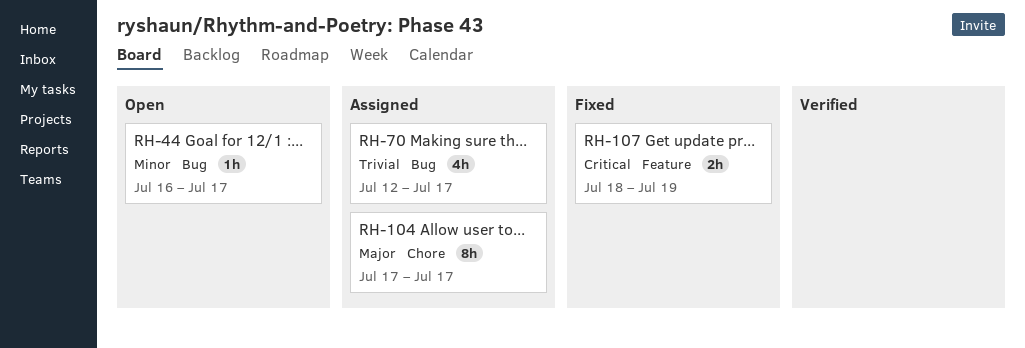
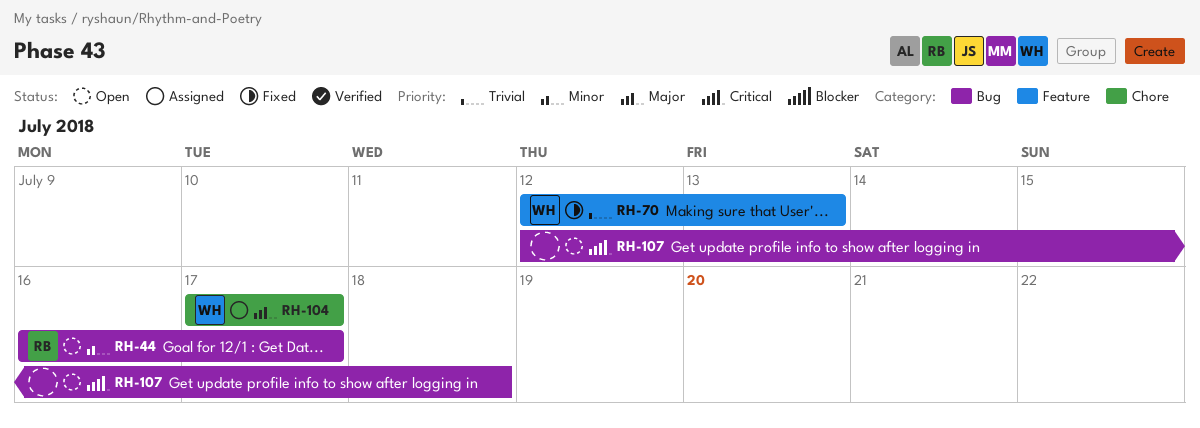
RH-70, status: Assigned -> Fixed
RH-70, label: Bug -> Feature
RH-70, due: Jul 17 -> Jul 13
RH-107, status: Fixed -> Open
RH-107, label: Feature -> Bug
RH-107, start: Jul 18 -> Jul 12
RH-107, due: Jul 19 -> Jul 18

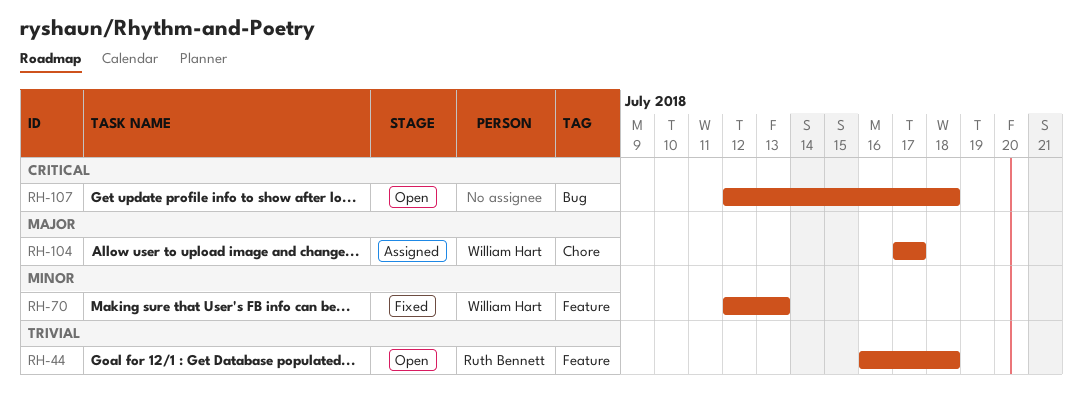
RH-44, priority: Minor -> Trivial
RH-44, label: Bug -> Feature
RH-44, due: Jul 17 -> Jul 18
RH-70, priority: Trivial -> Minor

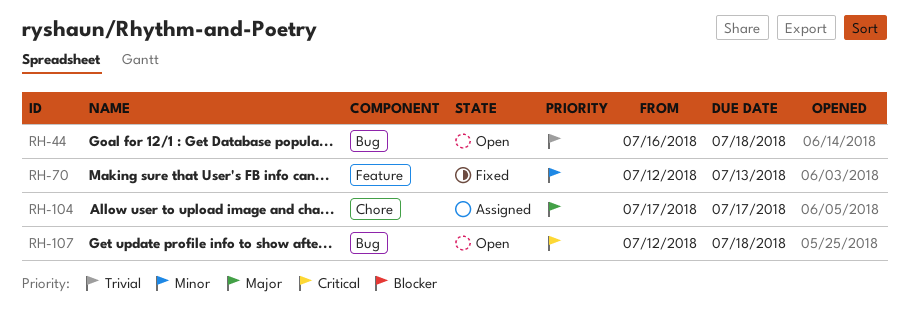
RH-44, label: Feature -> Bug

